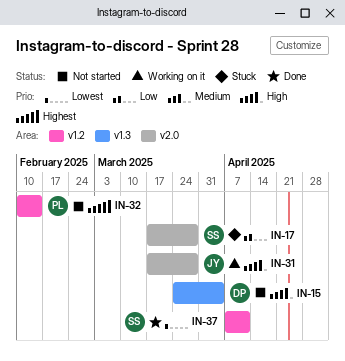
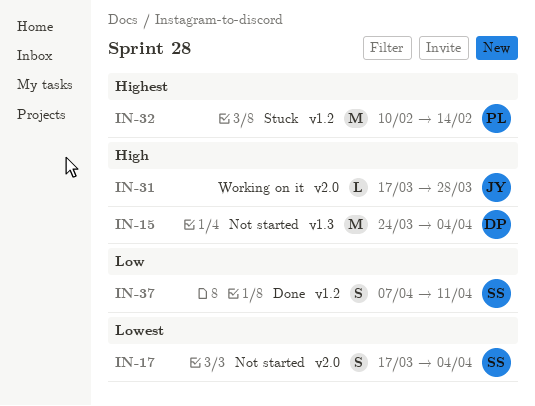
IN-17, status: Stuck -> Not started
IN-17, priority: Low -> Lowest
IN-17, due: Mar 28 -> Apr 4
IN-32, status: Not started -> Stuck
IN-37, priority: Lowest -> Low

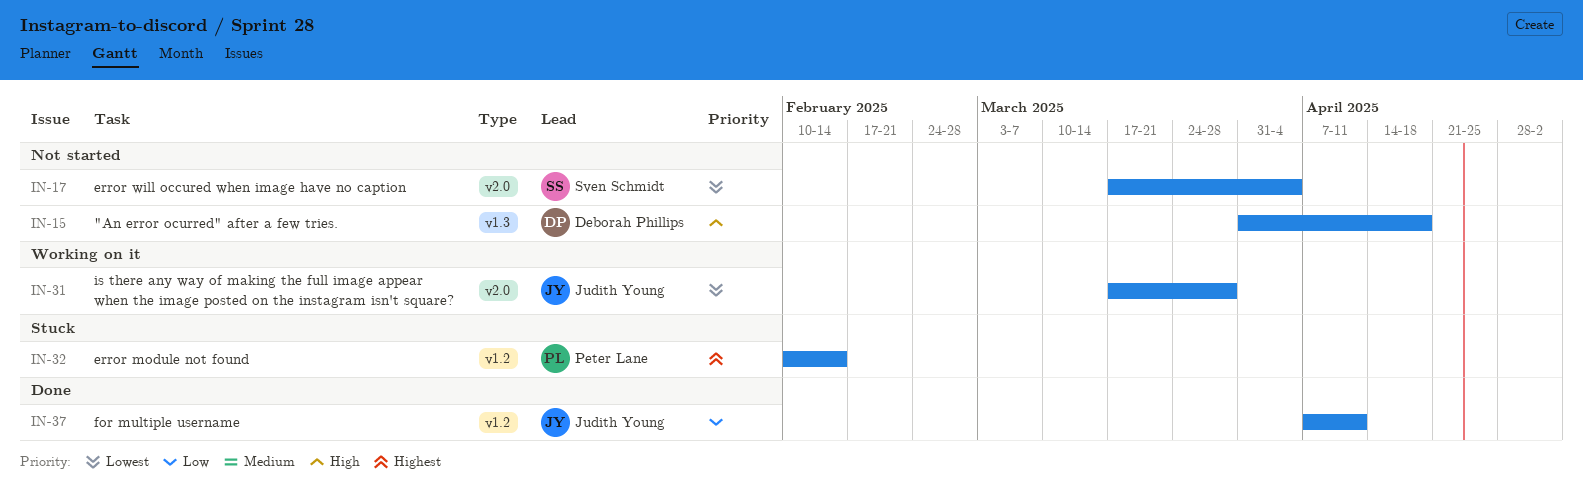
IN-15, start: Mar 24 -> Mar 31
IN-15, due: Apr 4 -> Apr 18
IN-31, priority: High -> Lowest
IN-37, owner: Sven Schmidt -> Judith Young

